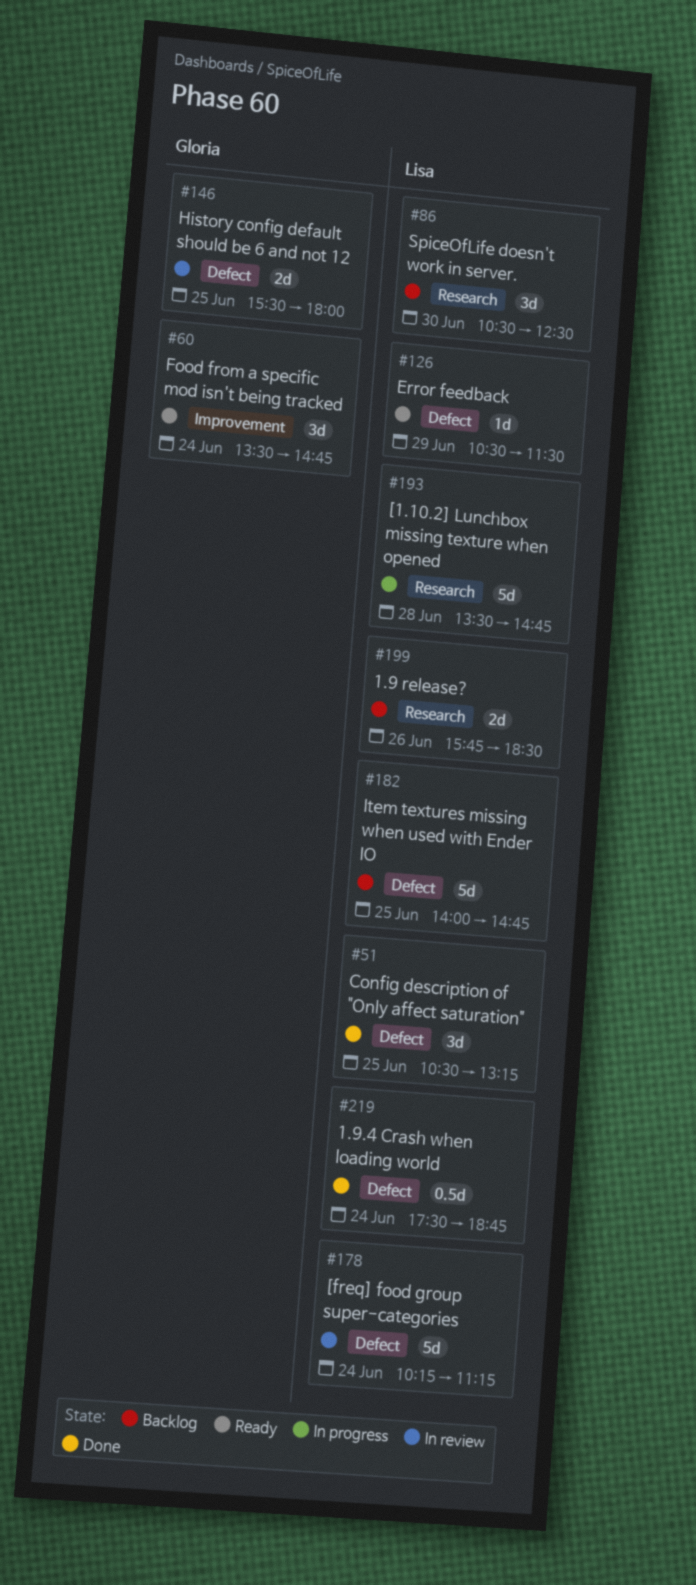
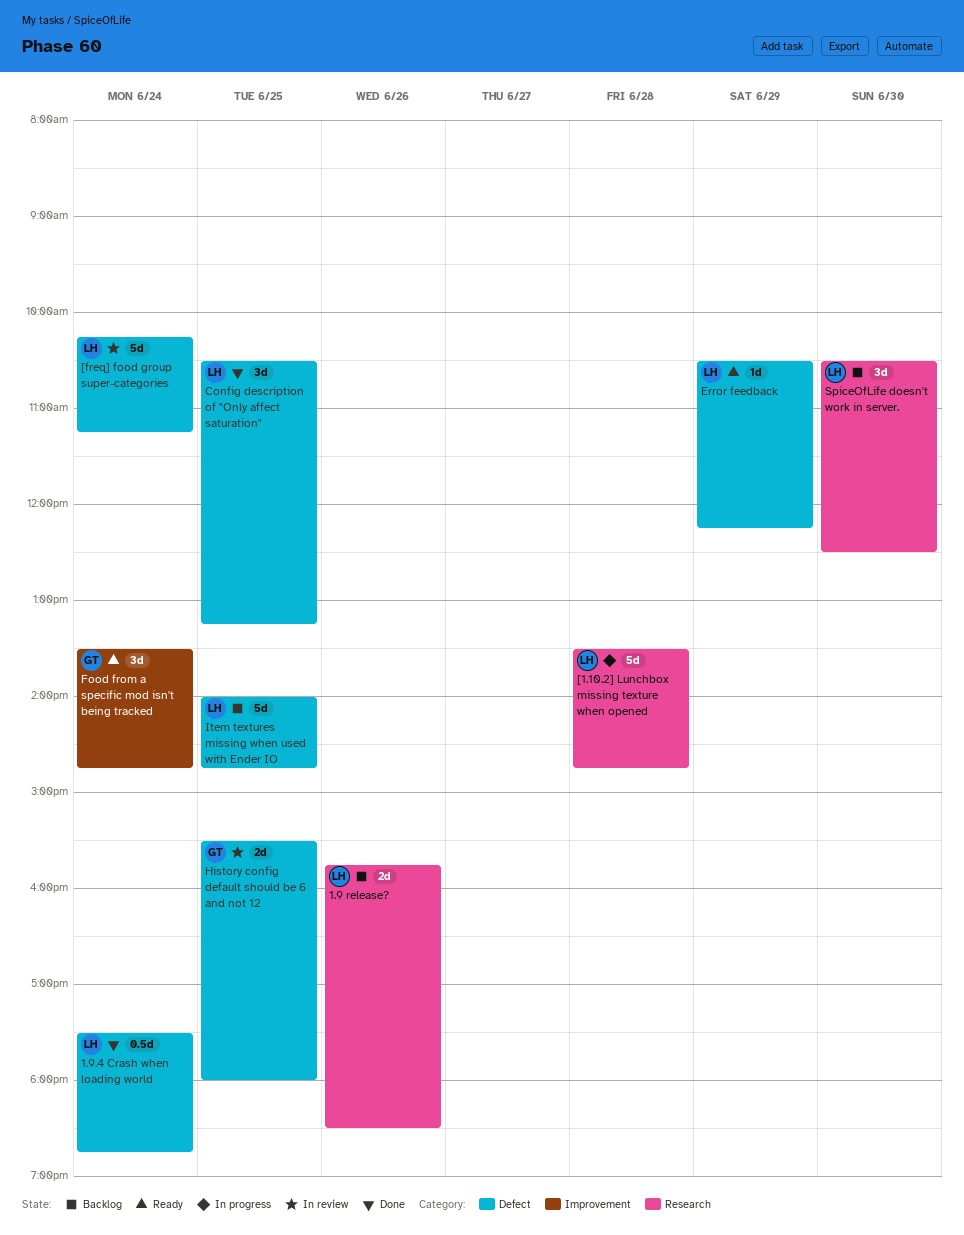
Error feedback, ends: 11:30 -> 12:15

